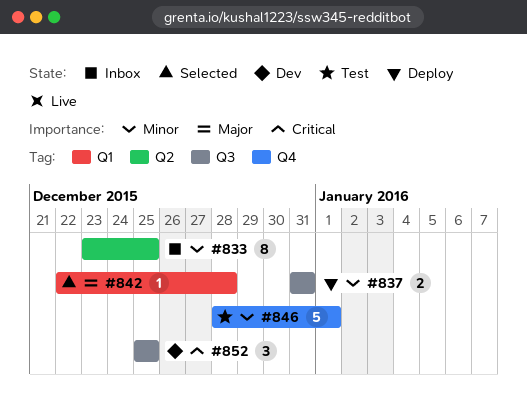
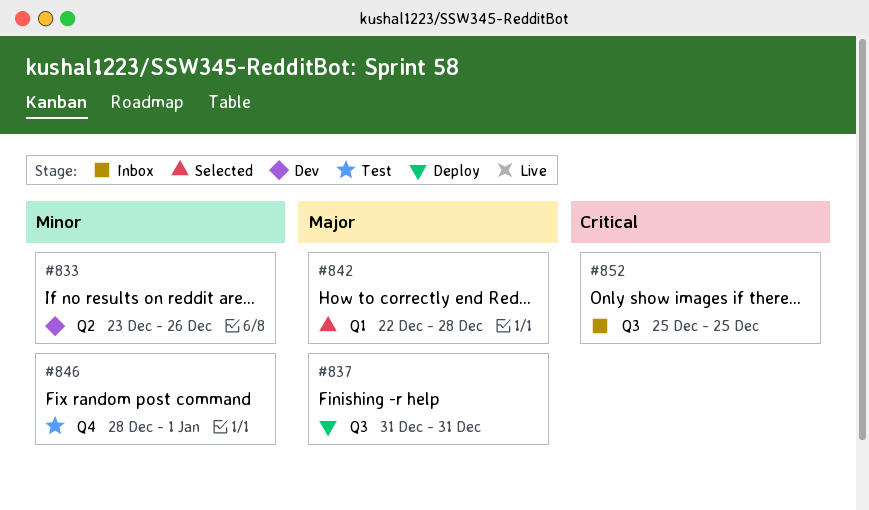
#833, status: Inbox -> Dev
#833, due: Dec 25 -> Dec 26
#837, priority: Minor -> Major
#852, status: Dev -> Inbox

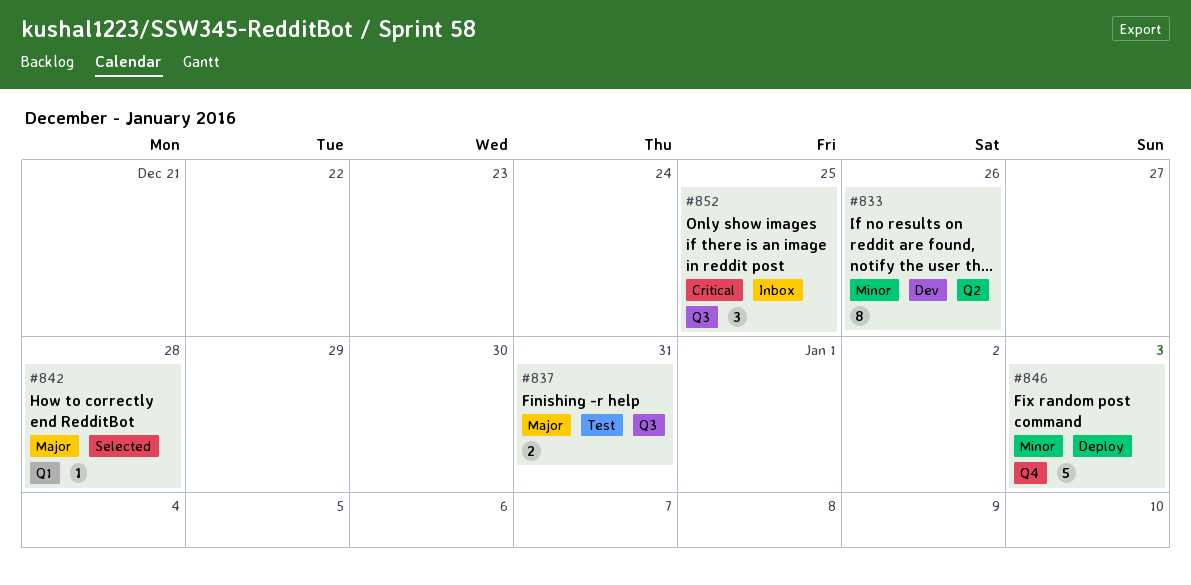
#837, status: Deploy -> Test
#846, status: Test -> Deploy
#846, due: Jan 1 -> Jan 3

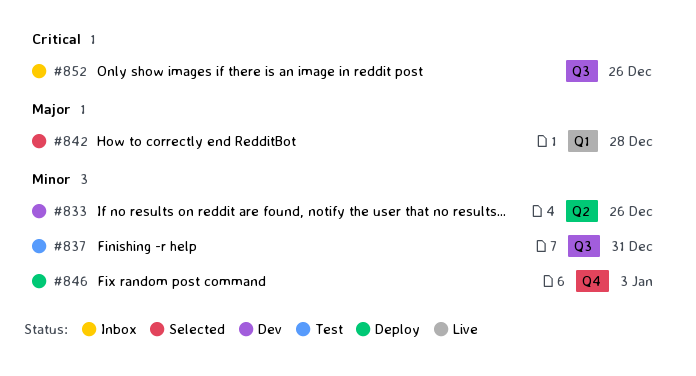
#837, priority: Major -> Minor
#852, due: Dec 25 -> Dec 26

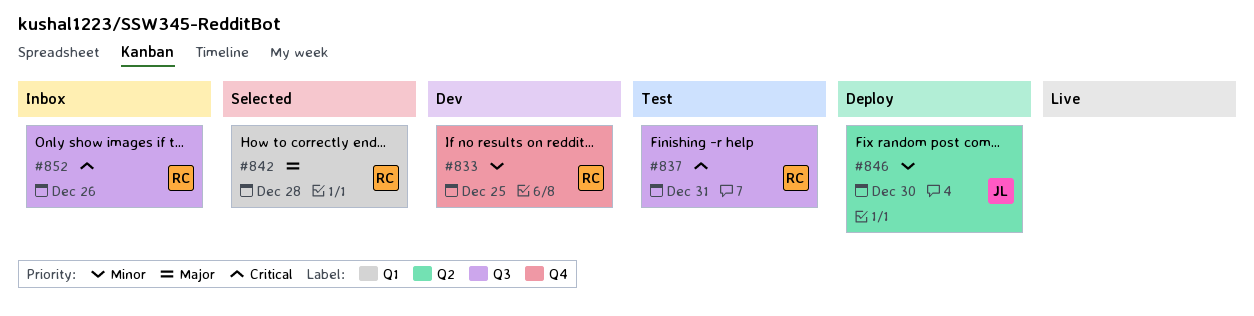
#833, label: Q2 -> Q4
#833, due: Dec 26 -> Dec 25
#837, priority: Minor -> Critical
#846, label: Q4 -> Q2
#846, due: Jan 3 -> Dec 30

